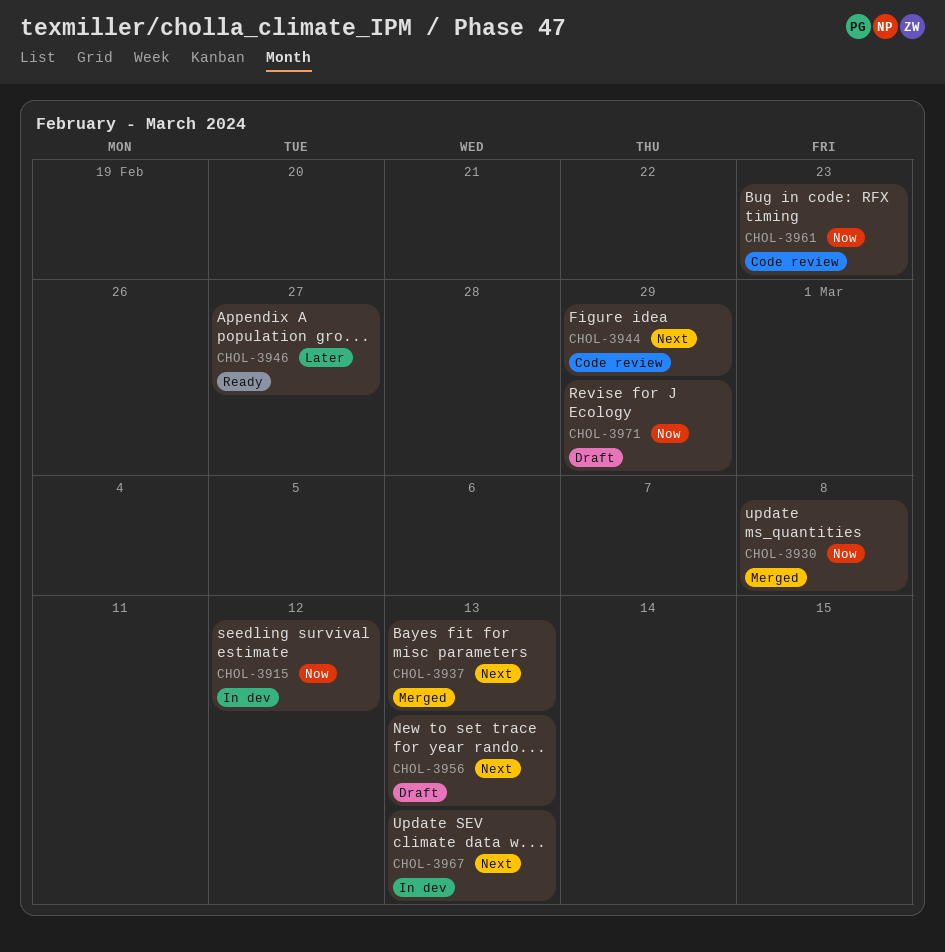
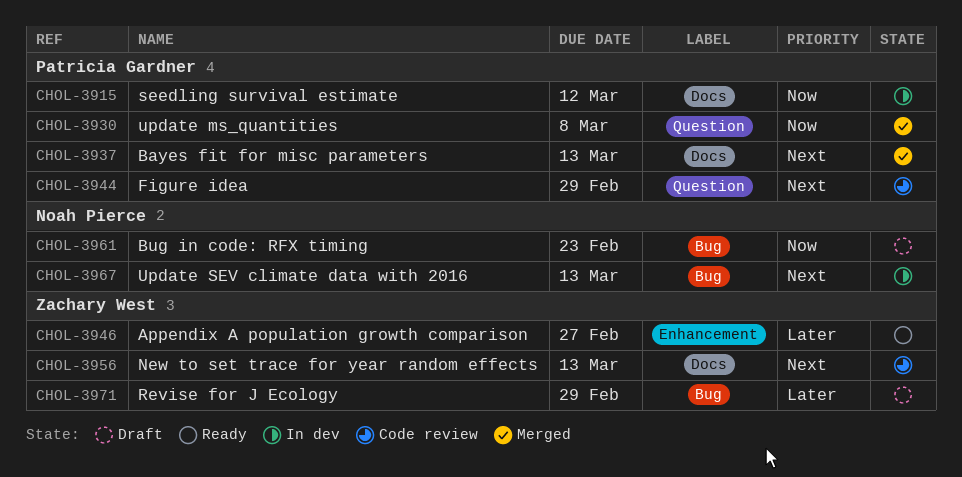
CHOL-3956, status: Draft -> Code review
CHOL-3961, status: Code review -> Draft
CHOL-3971, priority: Now -> Later

